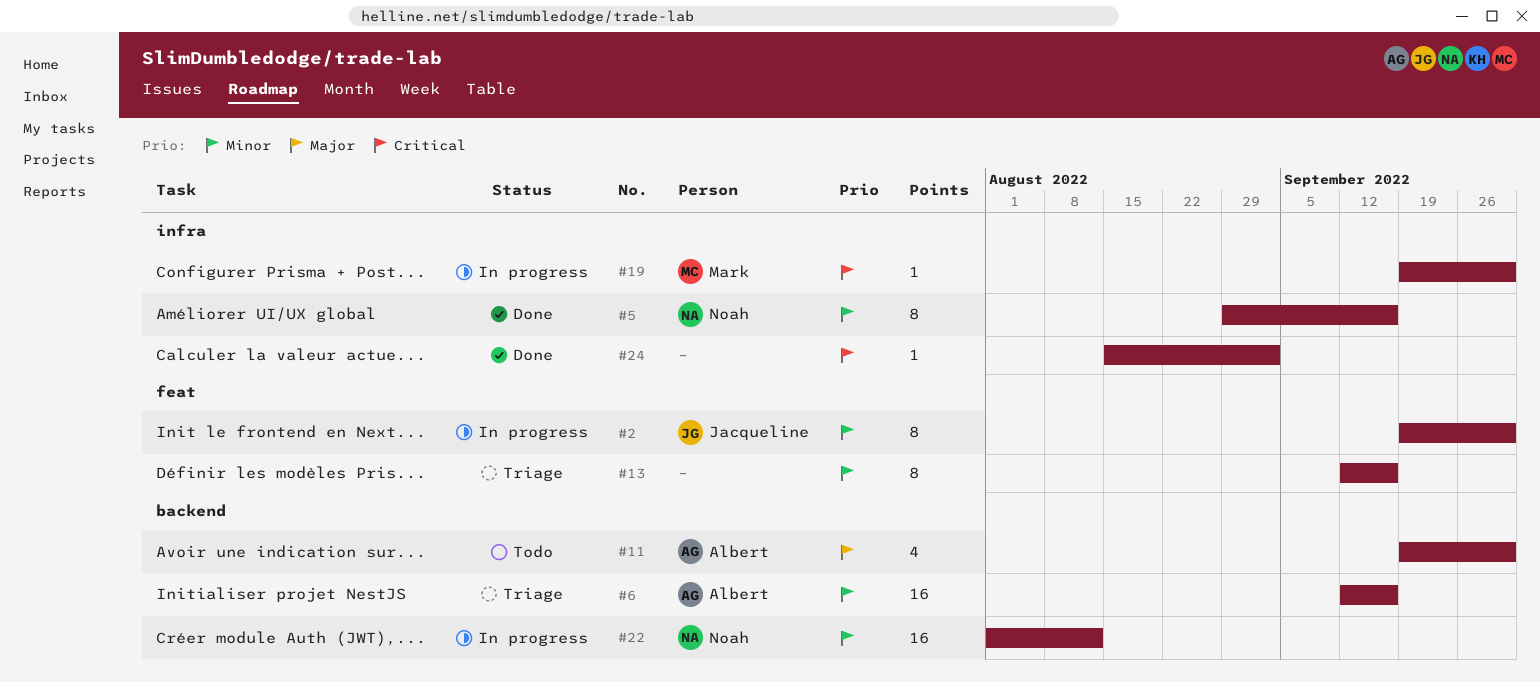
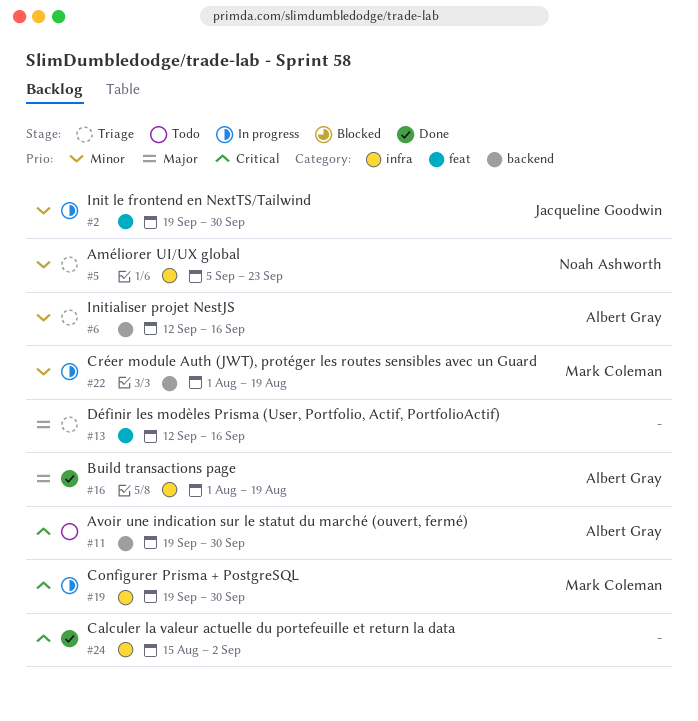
#5, status: Done -> Triage
#5, start: Aug 29 -> Sep 5
#5, due: Sep 16 -> Sep 23
#11, priority: Major -> Critical
#13, priority: Minor -> Major
#16: none -> present
#22, owner: Noah Ashworth -> Mark Coleman
#22, due: Aug 12 -> Aug 19

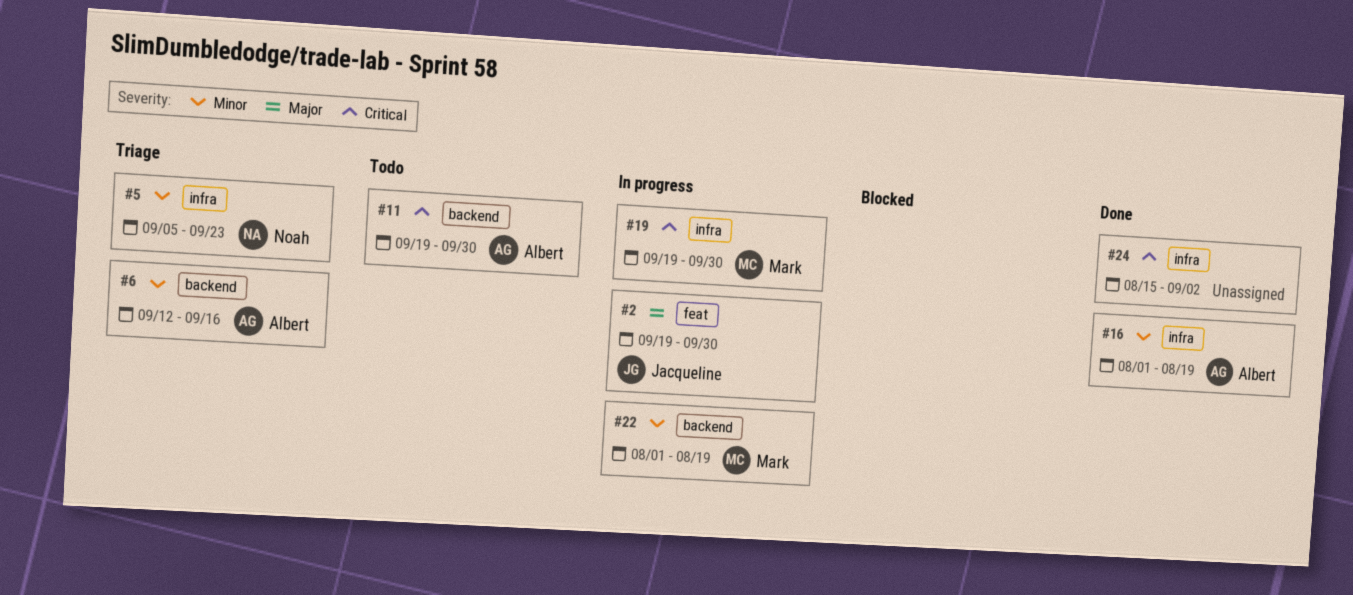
#2, priority: Minor -> Major
#13: present -> none
#16, priority: Major -> Minor

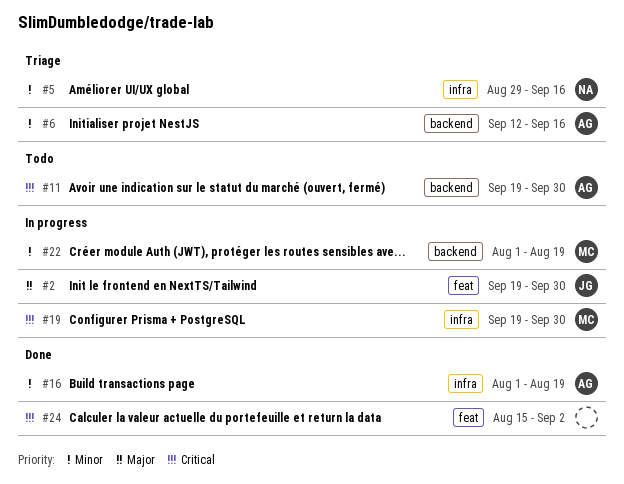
#5, start: Sep 5 -> Aug 29
#5, due: Sep 23 -> Sep 16
#24, label: infra -> feat

